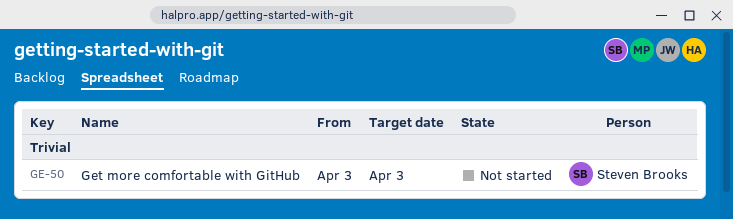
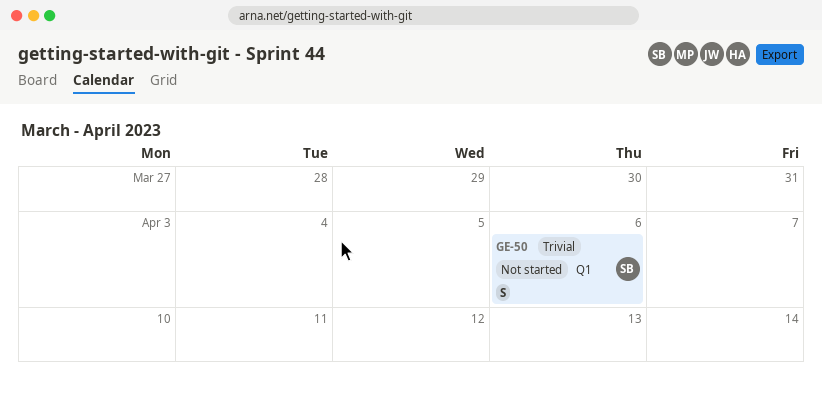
GE-50, due: Apr 3 -> Apr 6

